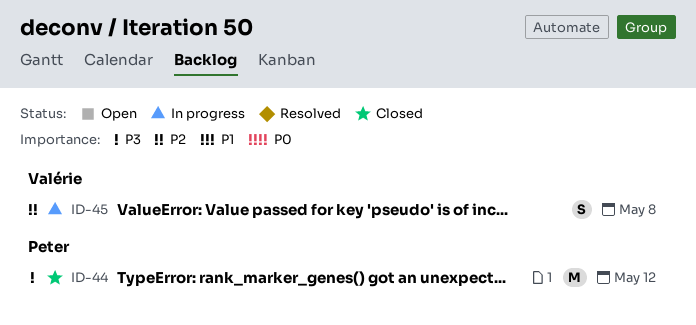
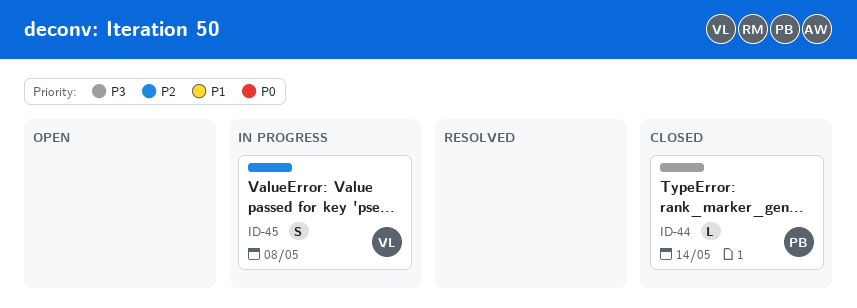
ID-44, estimate: M -> L
ID-44, due: May 12 -> May 14

